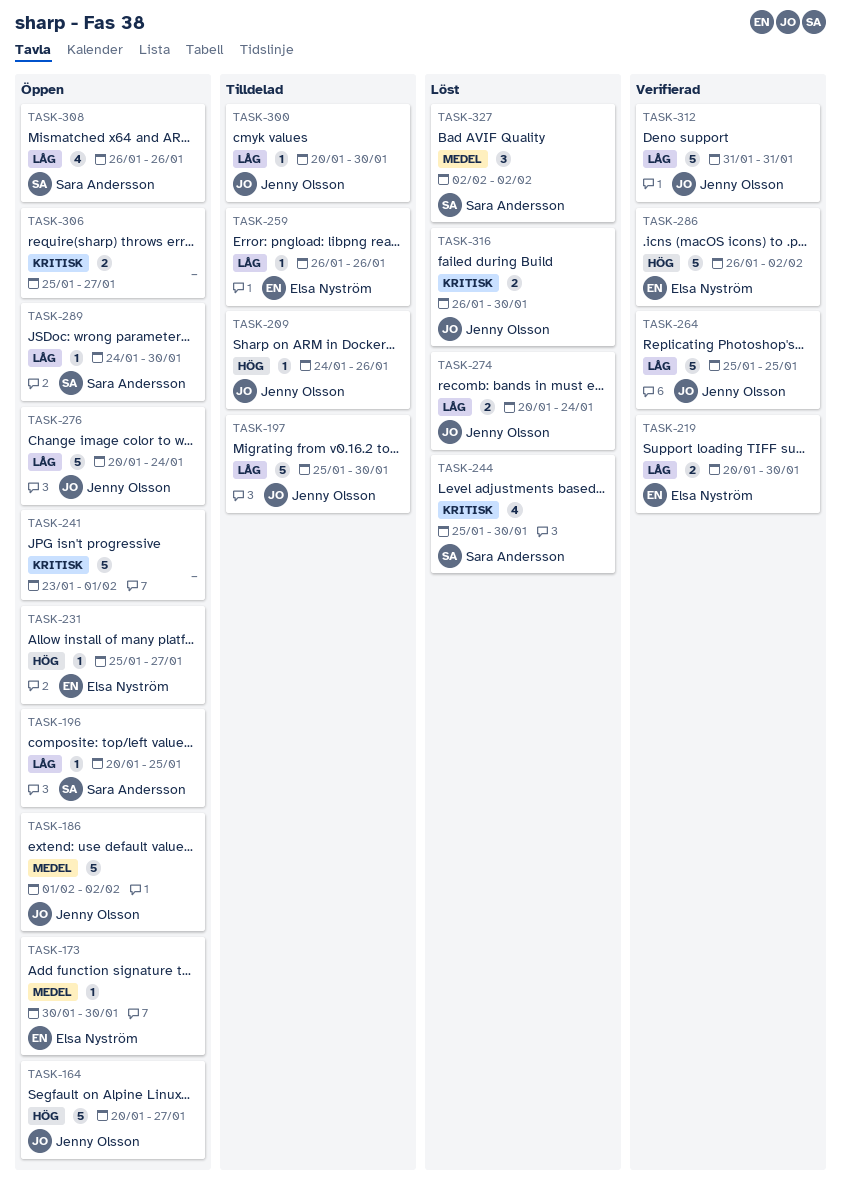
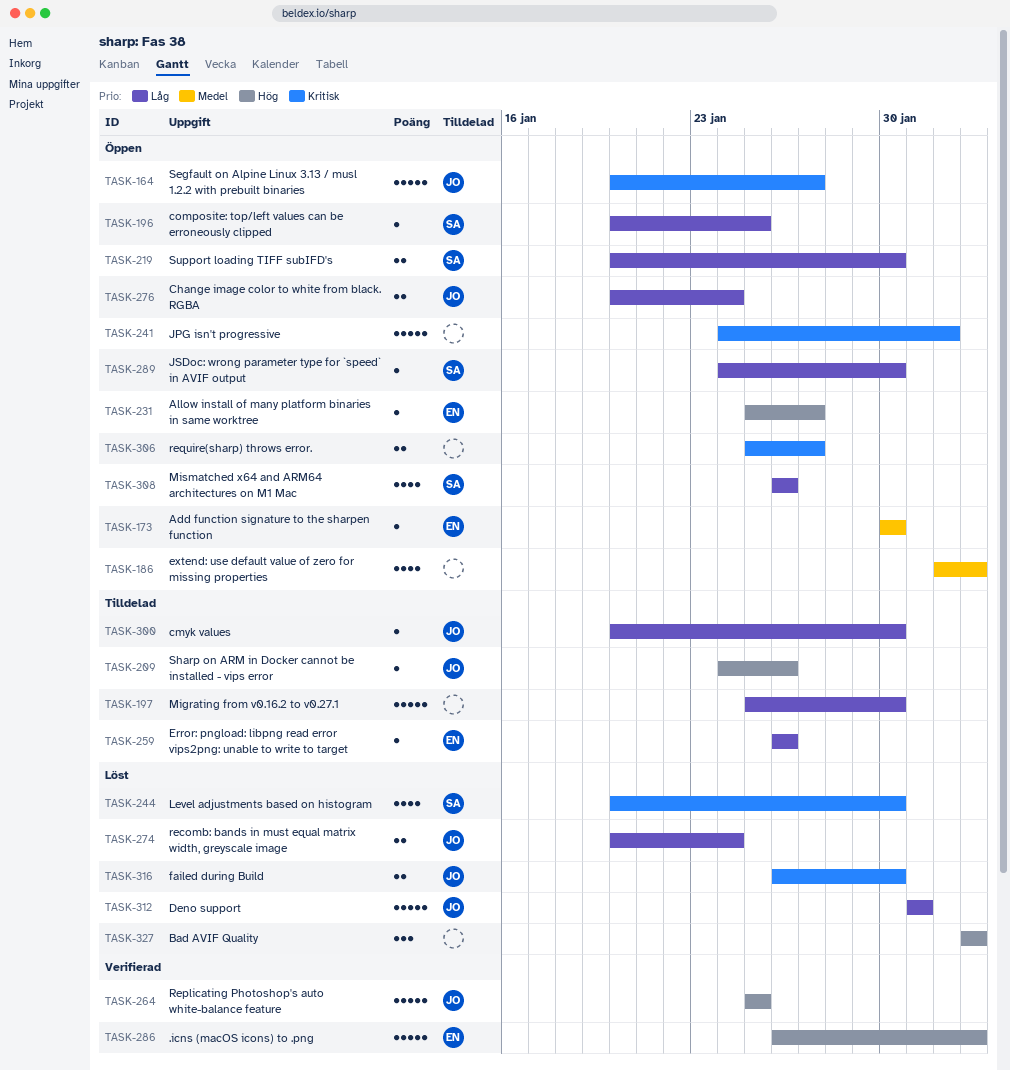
TASK-164, priority: Hög -> Kritisk
TASK-186, owner: Jenny Olsson -> none
TASK-186, estimate: 5 -> 4
TASK-197, owner: Jenny Olsson -> none
TASK-219, status: Verifierad -> Öppen
TASK-219, owner: Elsa Nyström -> Sara Andersson
TASK-241, start: Jan 23 -> Jan 24
TASK-244, start: Jan 25 -> Jan 20
TASK-264, priority: Låg -> Hög
TASK-276, estimate: 5 -> 2
TASK-312, status: Verifierad -> Löst
TASK-327, owner: Sara Andersson -> none
TASK-327, priority: Medel -> Hög

